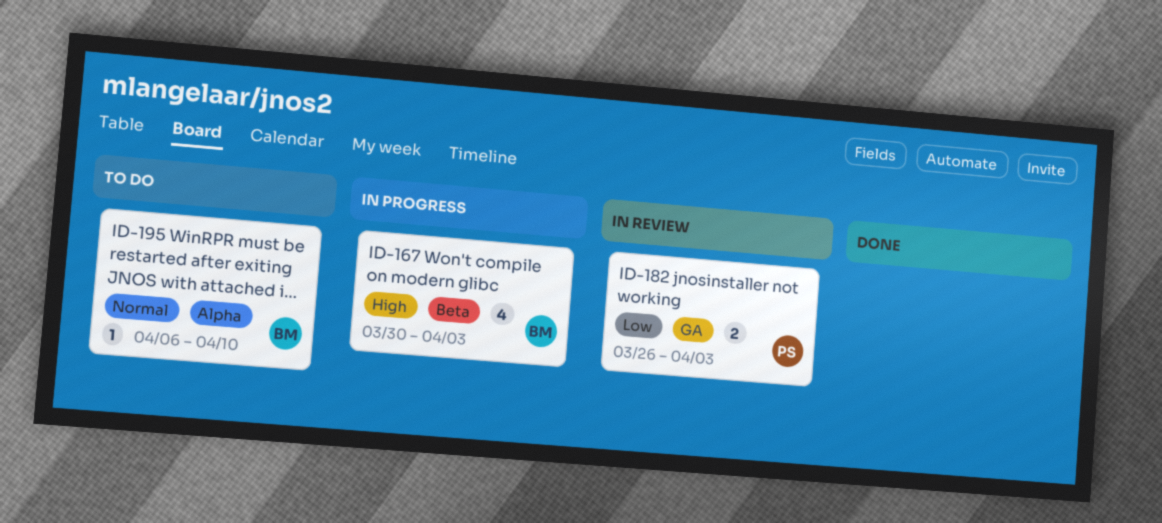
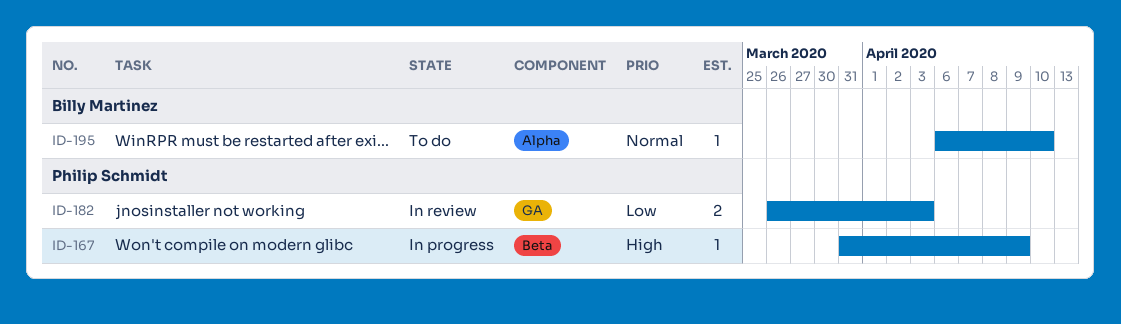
ID-167, owner: Billy Martinez -> Philip Schmidt
ID-167, estimate: 4 -> 1
ID-167, start: Mar 30 -> Mar 31
ID-167, due: Apr 3 -> Apr 9

